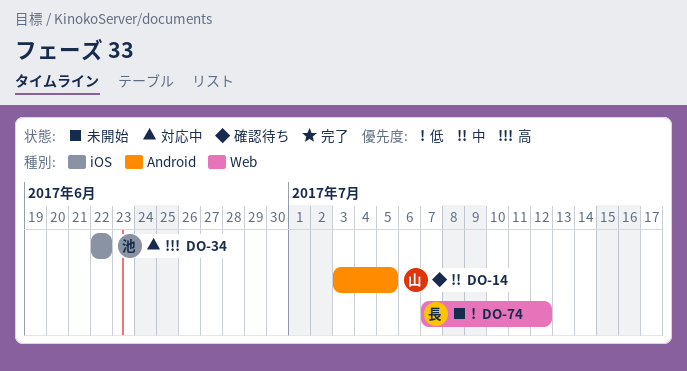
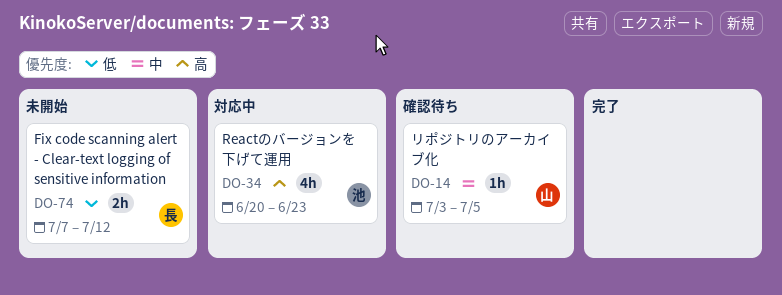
DO-34, start: Jun 22 -> Jun 20
DO-34, due: Jun 22 -> Jun 23

